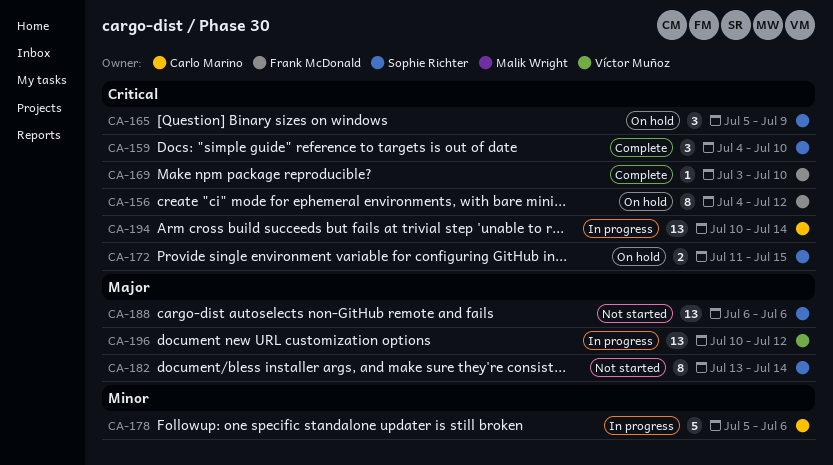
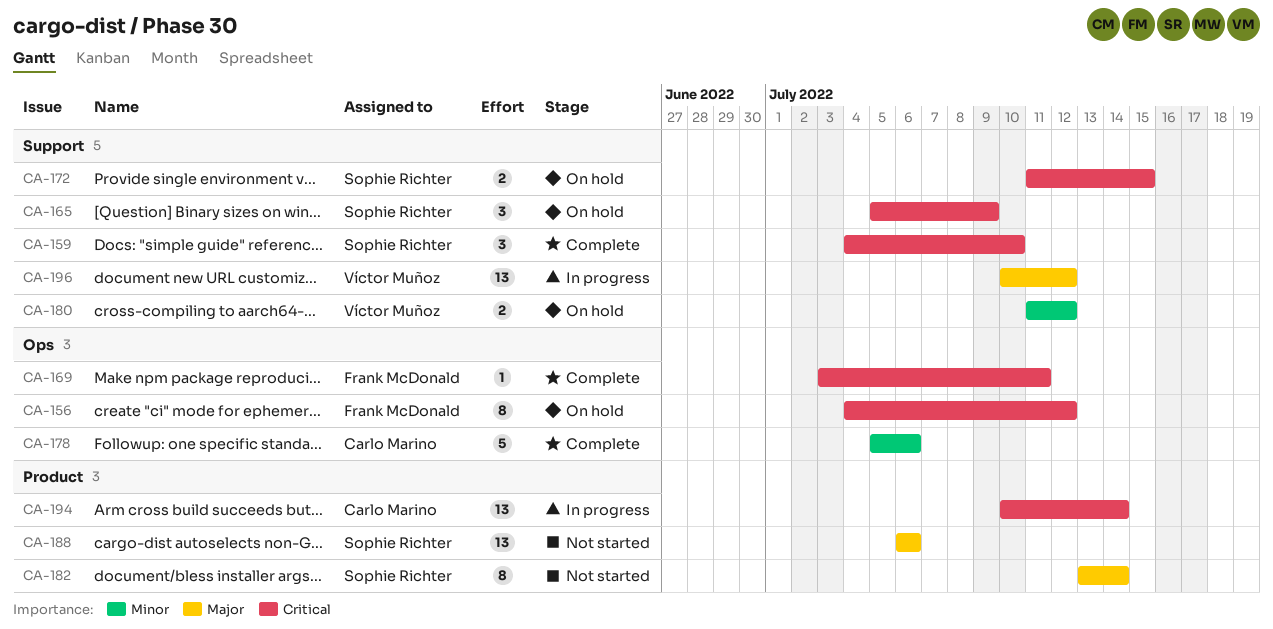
CA-169, due: Jul 10 -> Jul 11
CA-178, status: In progress -> Complete
CA-180: none -> present

